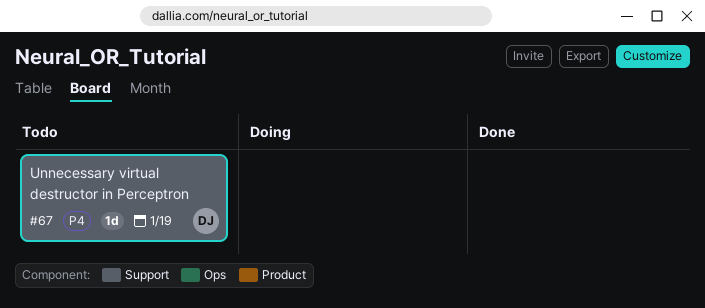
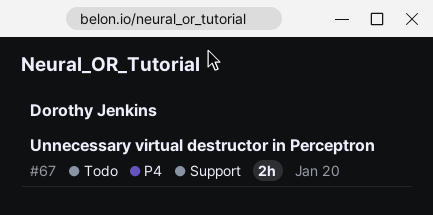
#67, estimate: 1d -> 2h
#67, due: Jan 19 -> Jan 20

